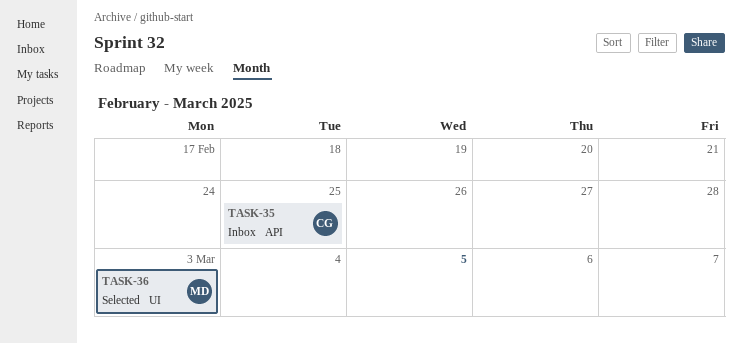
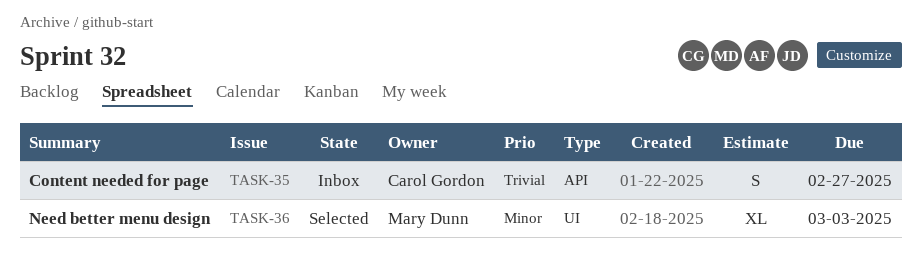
TASK-35, due: Feb 25 -> Feb 27

